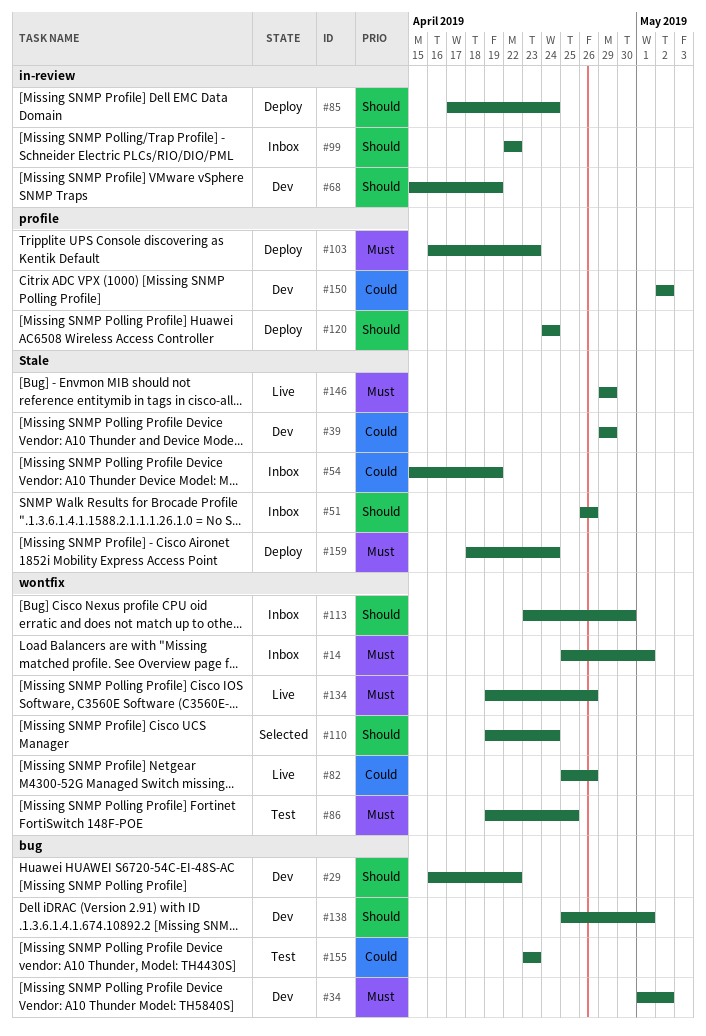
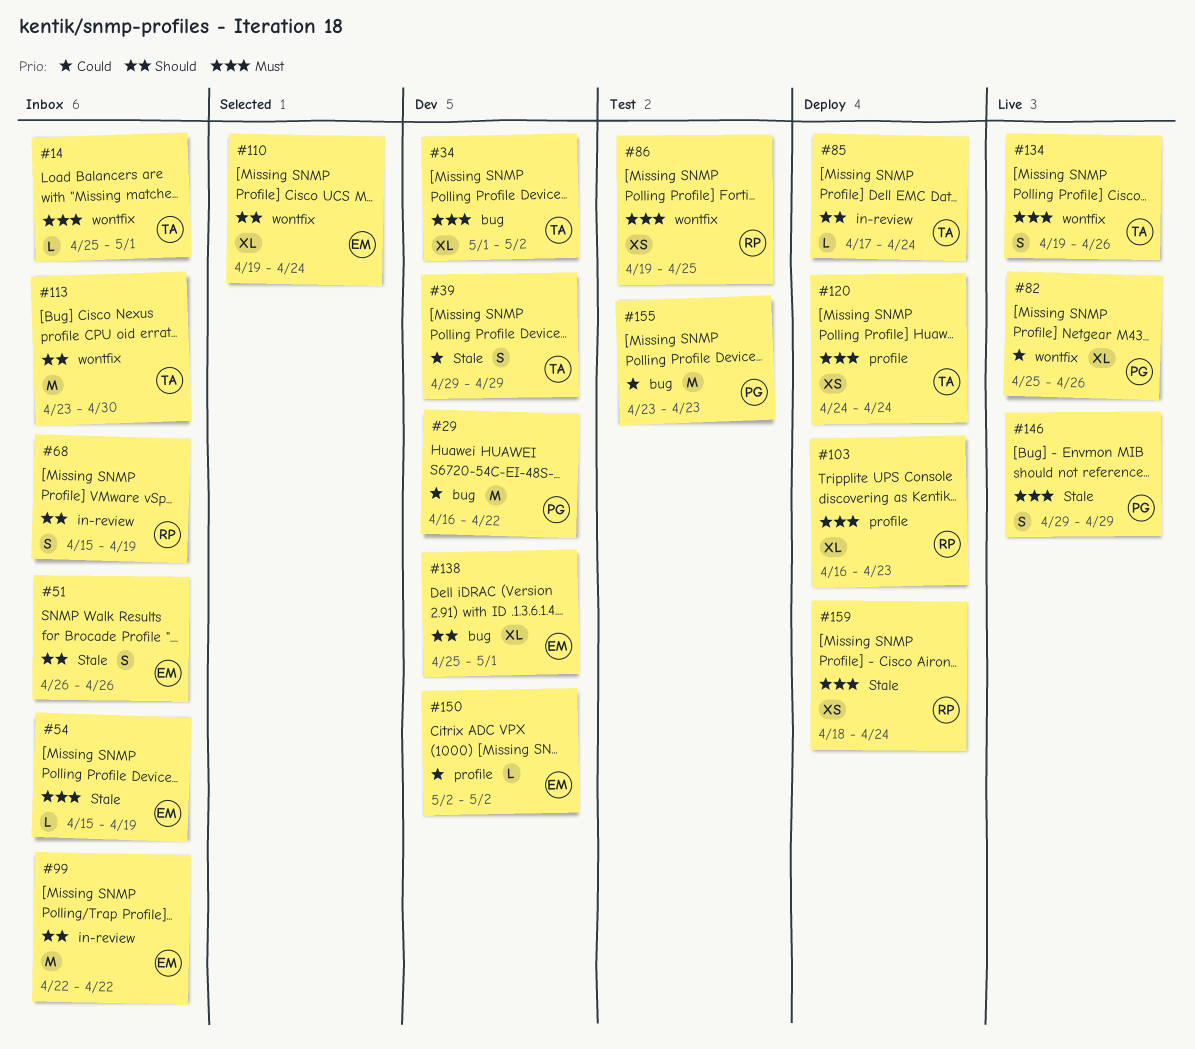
#29, priority: Should -> Could
#54, priority: Could -> Must
#68, status: Dev -> Inbox
#120, priority: Should -> Must

